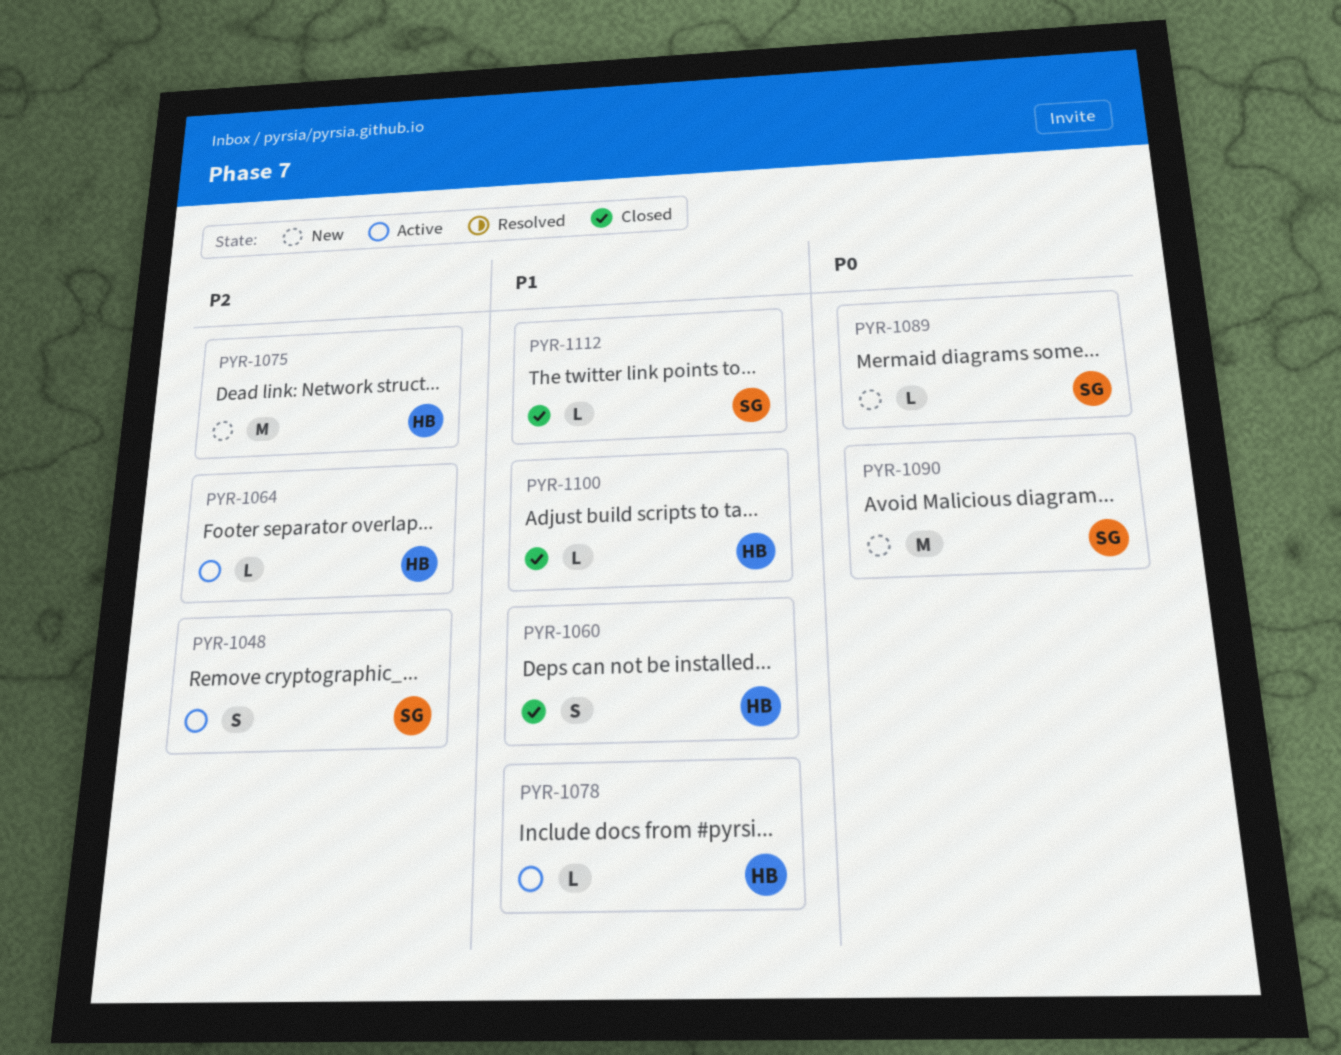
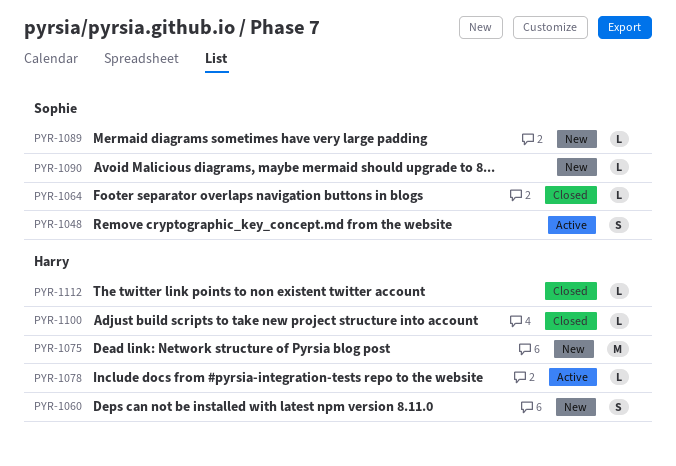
PYR-1060, status: Closed -> New
PYR-1064, status: Active -> Closed
PYR-1064, owner: Harry -> Sophie
PYR-1090, estimate: M -> L
PYR-1112, owner: Sophie -> Harry

